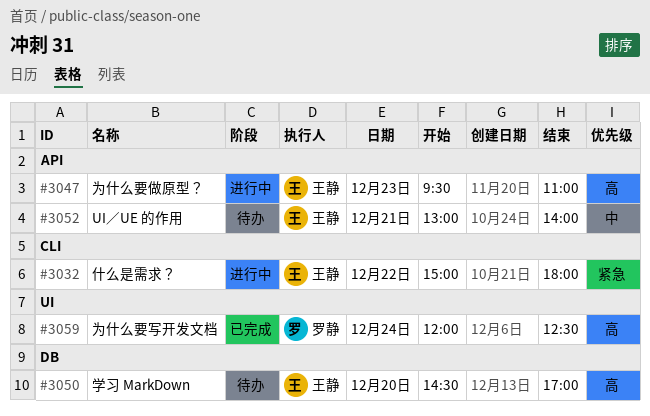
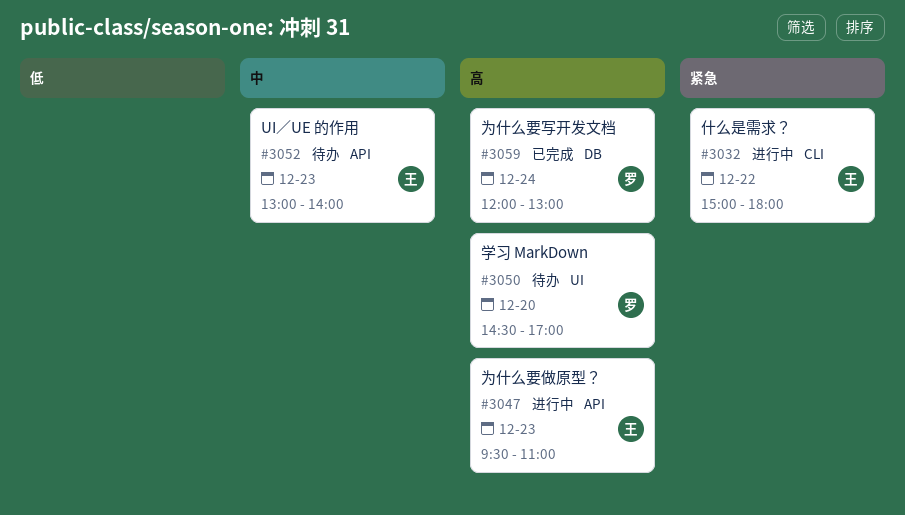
#3050, owner: 王静 -> 罗静
#3050, label: DB -> UI
#3052, day: Dec 21 -> Dec 23
#3059, label: UI -> DB
#3059, ends: 12:30 -> 13:00

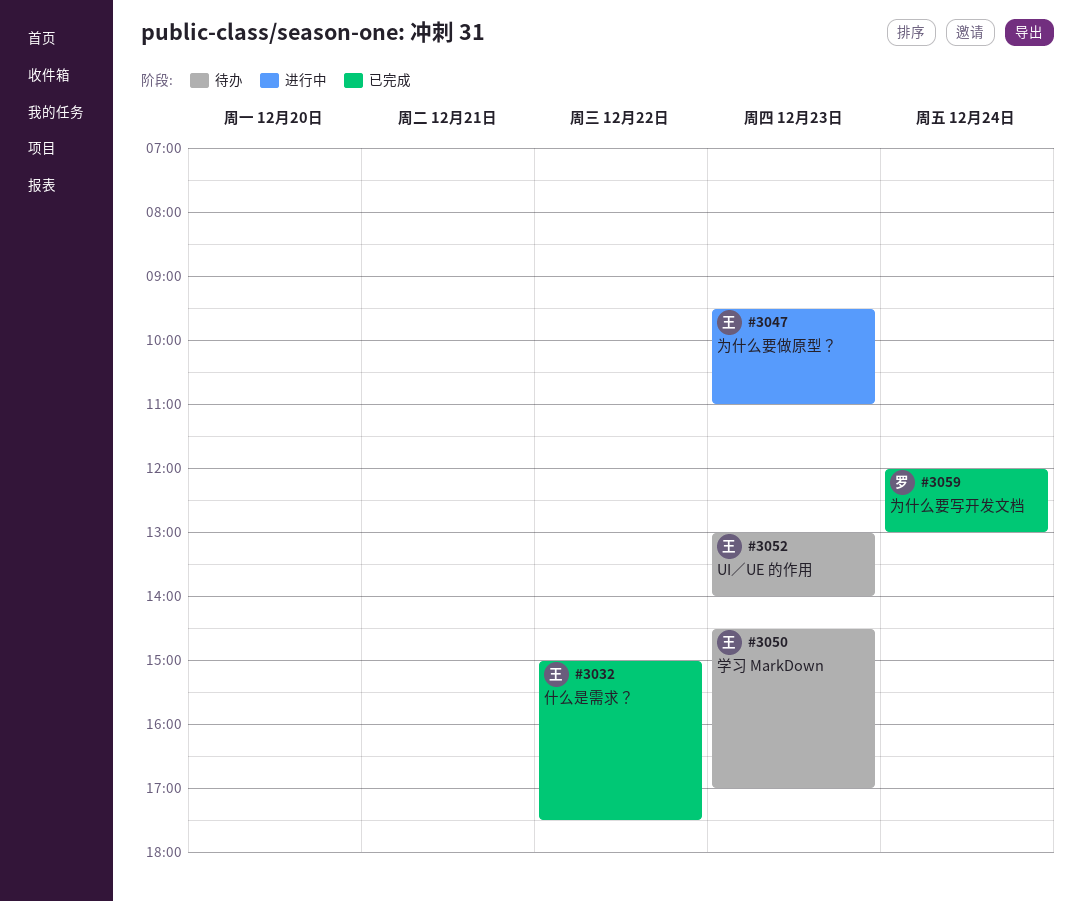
#3032, status: 进行中 -> 已完成
#3032, ends: 18:00 -> 17:30
#3050, owner: 罗 -> 王
#3050, day: Dec 20 -> Dec 23

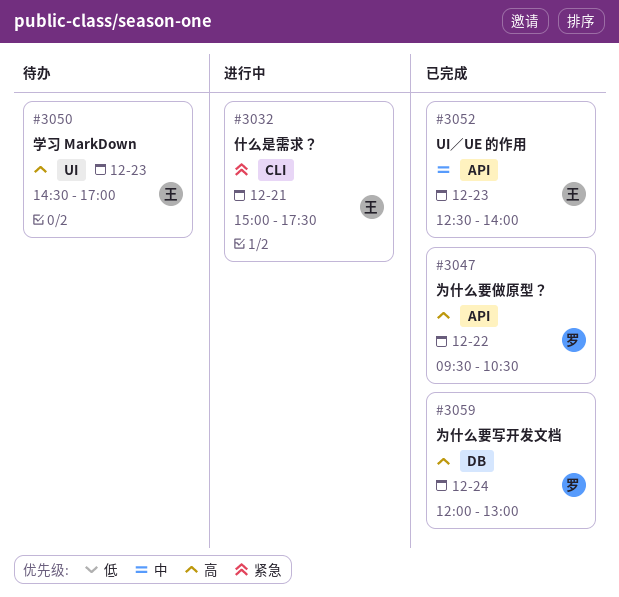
#3032, status: 已完成 -> 进行中
#3032, day: Dec 22 -> Dec 21
#3047, status: 进行中 -> 已完成
#3047, owner: 王 -> 罗
#3047, day: Dec 23 -> Dec 22
#3047, ends: 11:00 -> 10:30
#3052, status: 待办 -> 已完成
#3052, begins: 13:00 -> 12:30

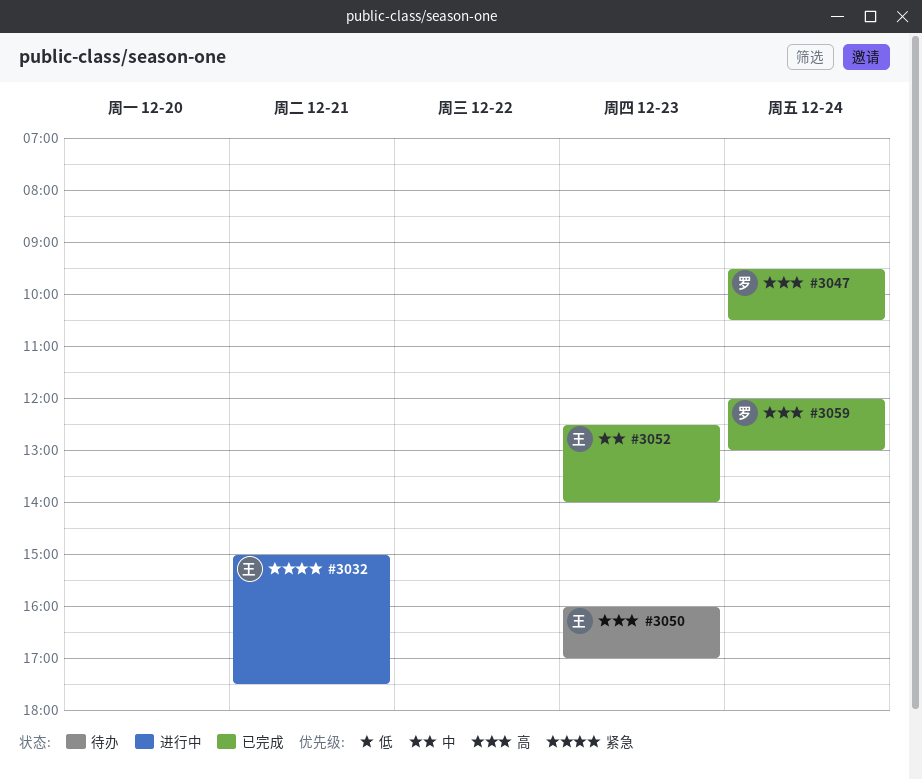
#3047, day: Dec 22 -> Dec 24
#3050, begins: 14:30 -> 16:00

